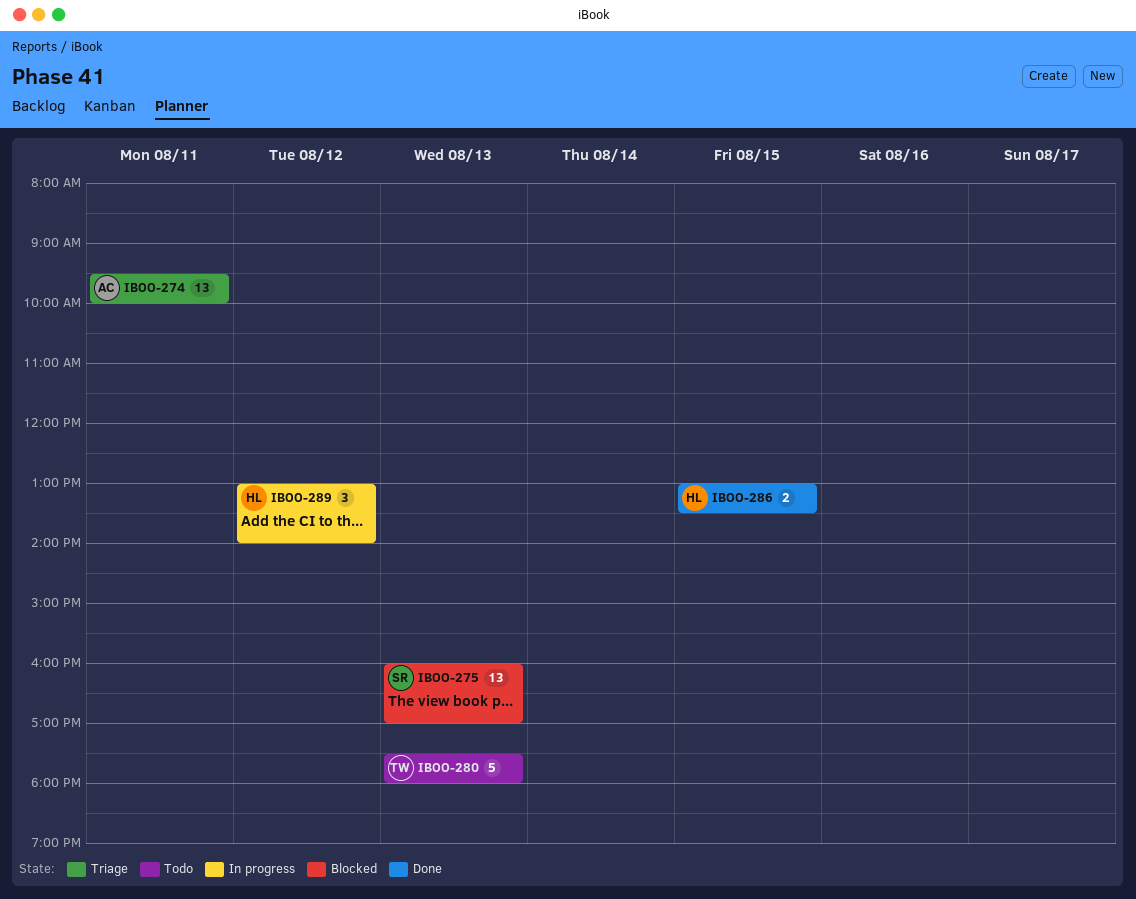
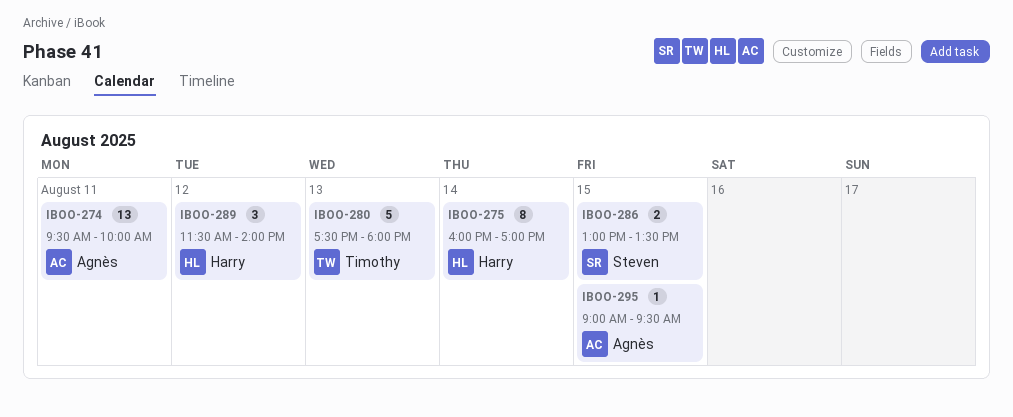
IBOO-275, owner: Steven -> Harry
IBOO-275, estimate: 13 -> 8
IBOO-275, day: Aug 13 -> Aug 14
IBOO-286, owner: Harry -> Steven
IBOO-289, begins: 13:00 -> 11:30
IBOO-295: none -> present

